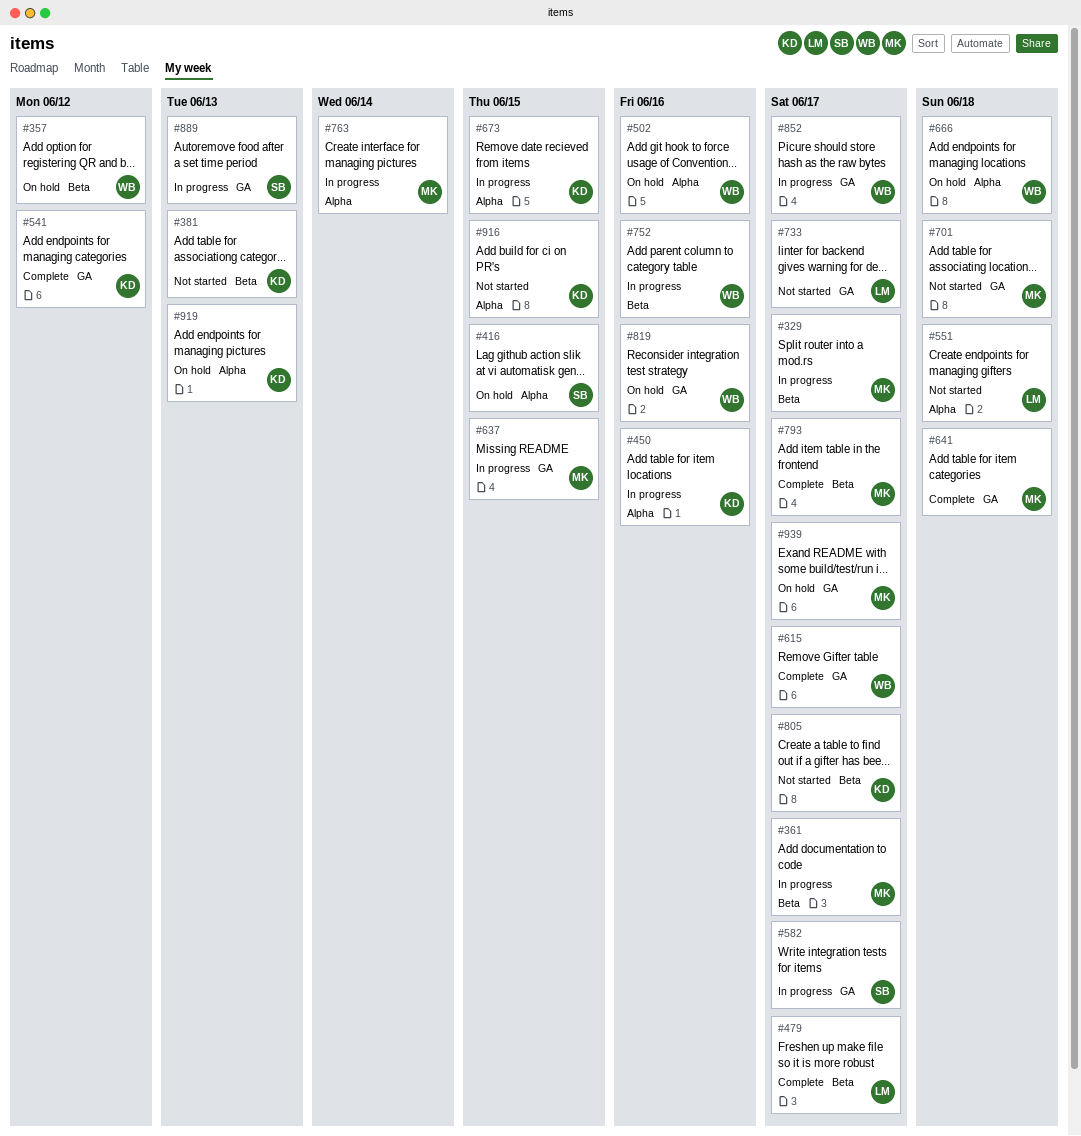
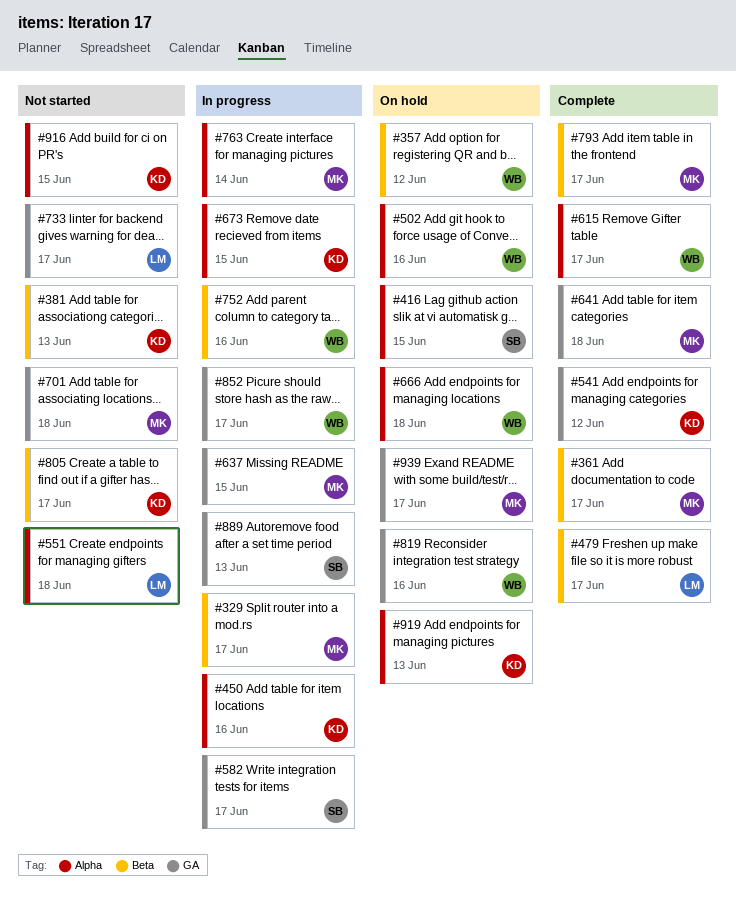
#361, status: In progress -> Complete
#615, label: GA -> Alpha

